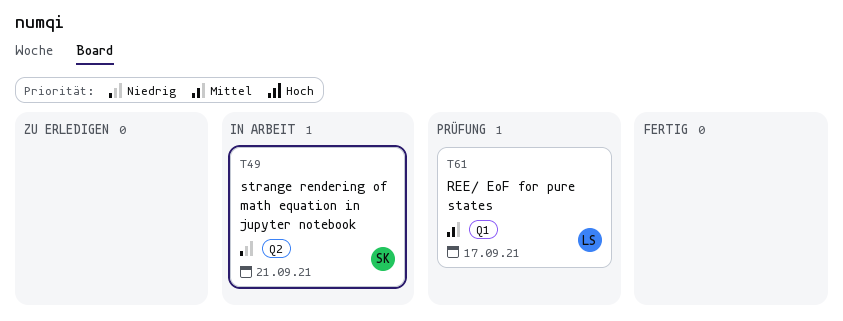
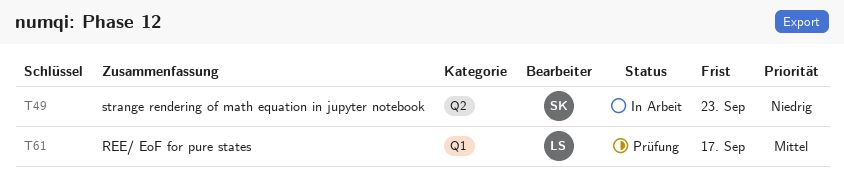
T49, due: Sep 21 -> Sep 23

